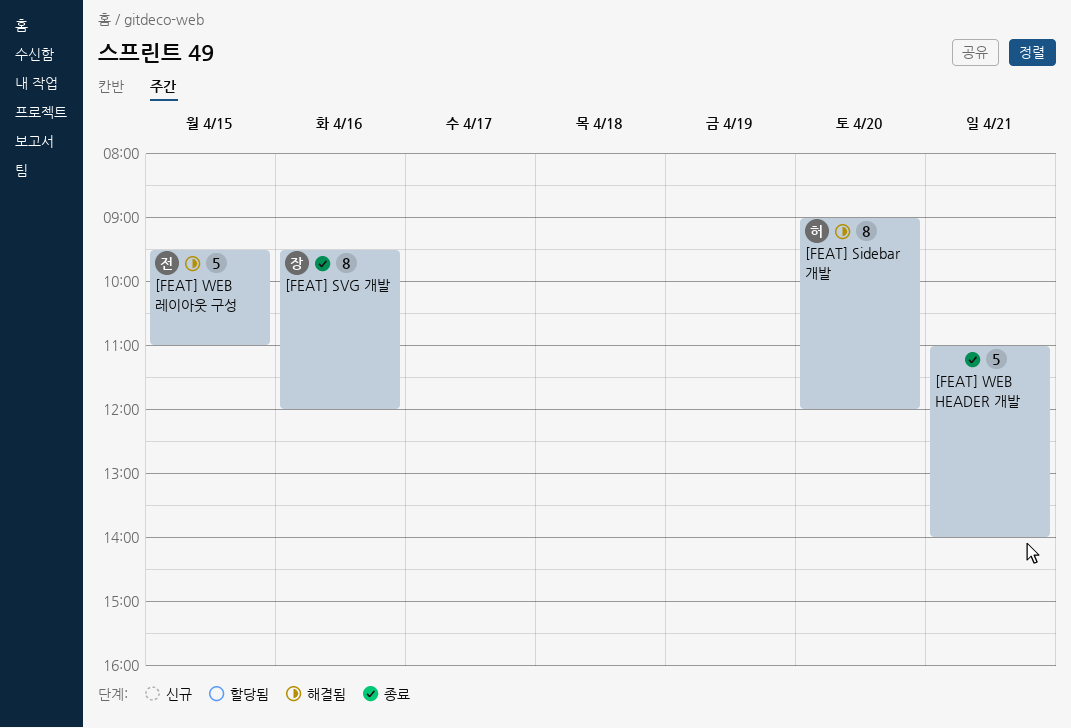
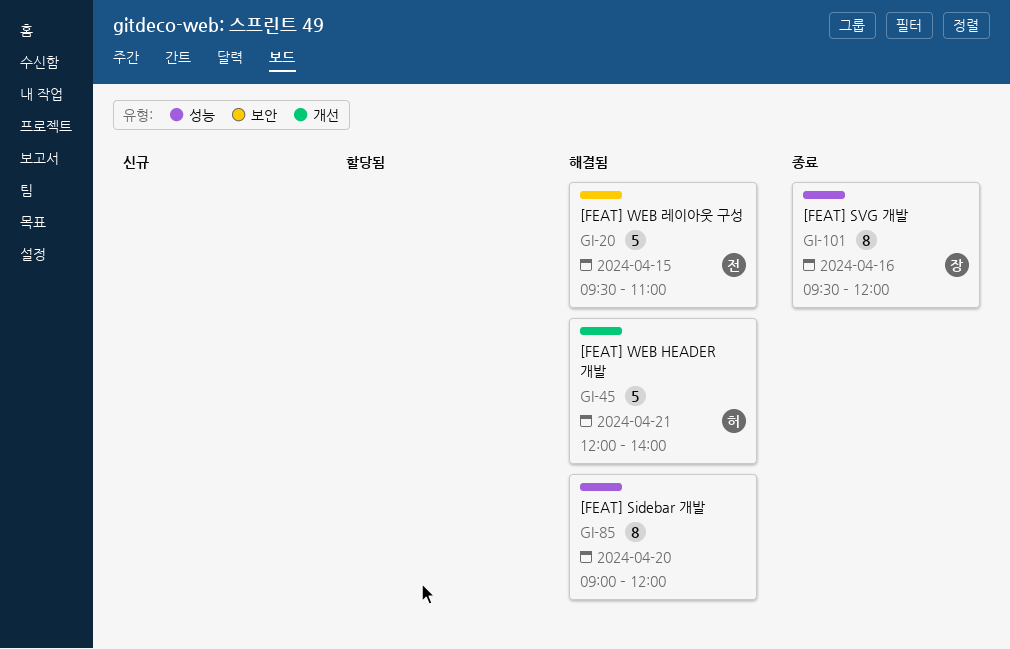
[FEAT] Sidebar 개발, owner: 허 -> none
[FEAT] WEB HEADER 개발, status: 종료 -> 해결됨
[FEAT] WEB HEADER 개발, owner: none -> 허
[FEAT] WEB HEADER 개발, begins: 11:00 -> 12:00

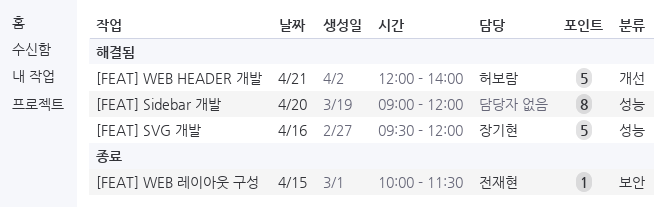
[FEAT] SVG 개발, status: 종료 -> 해결됨
[FEAT] SVG 개발, estimate: 8 -> 5
[FEAT] WEB 레이아웃 구성, status: 해결됨 -> 종료
[FEAT] WEB 레이아웃 구성, estimate: 5 -> 1
[FEAT] WEB 레이아웃 구성, begins: 09:30 -> 10:00
[FEAT] WEB 레이아웃 구성, ends: 11:00 -> 11:30

